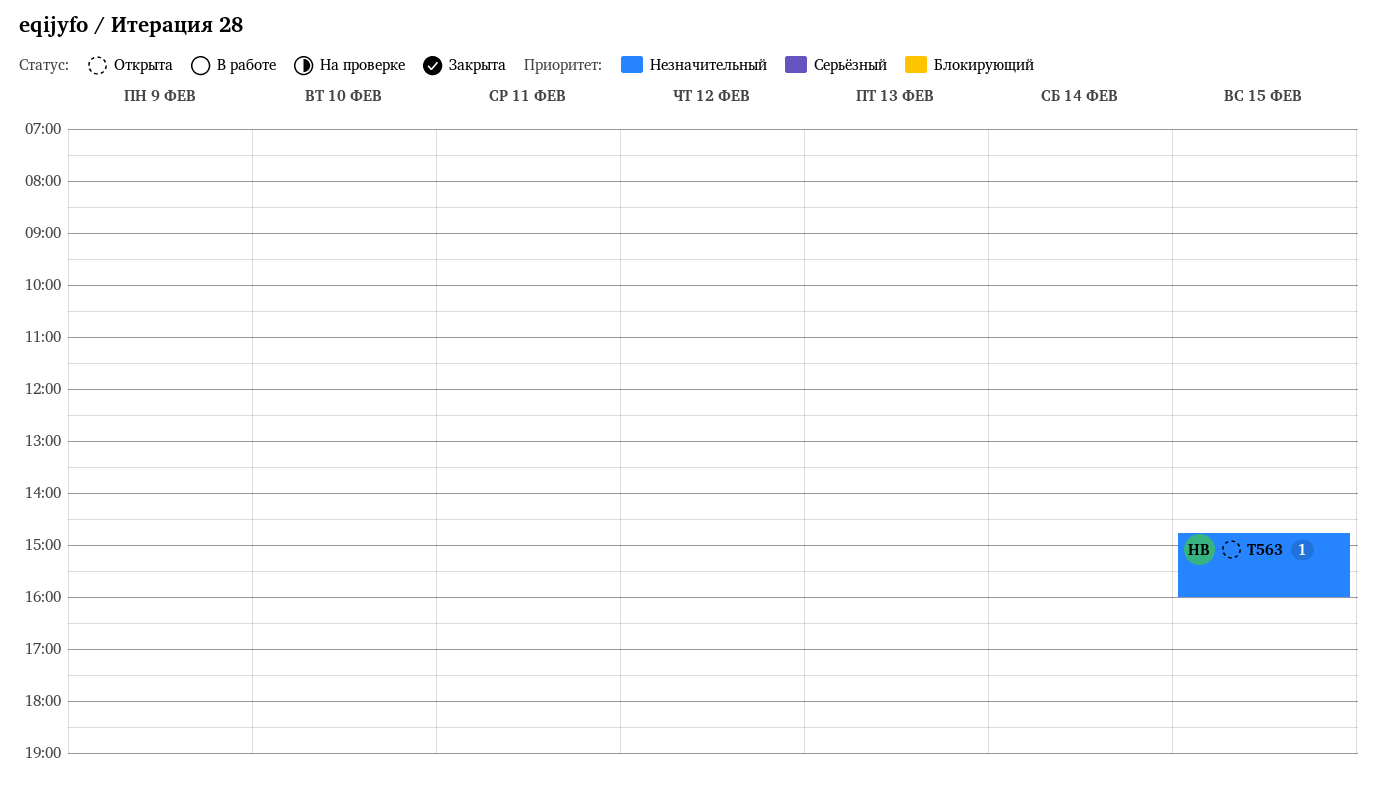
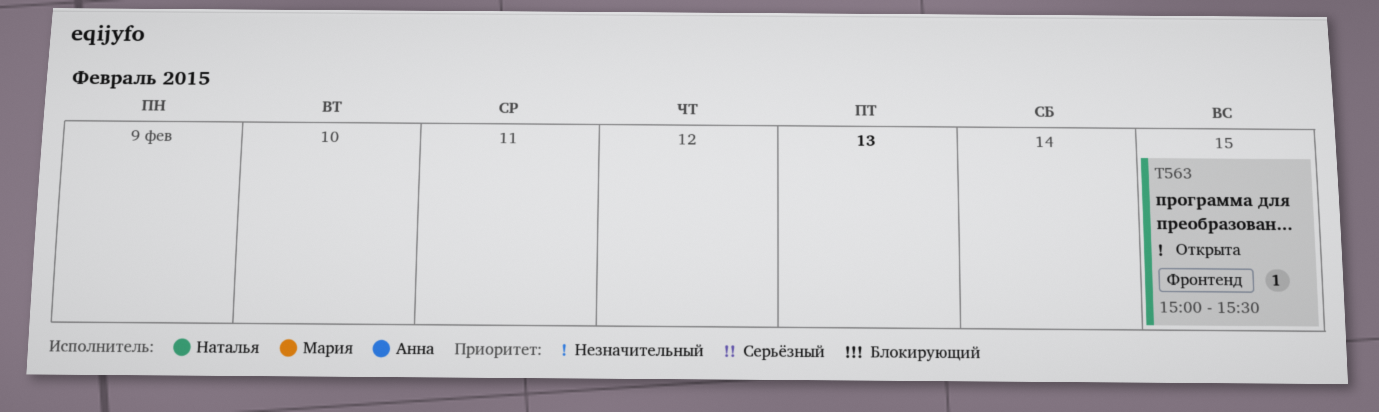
T563, begins: 14:45 -> 15:00
T563, ends: 16:00 -> 15:30

